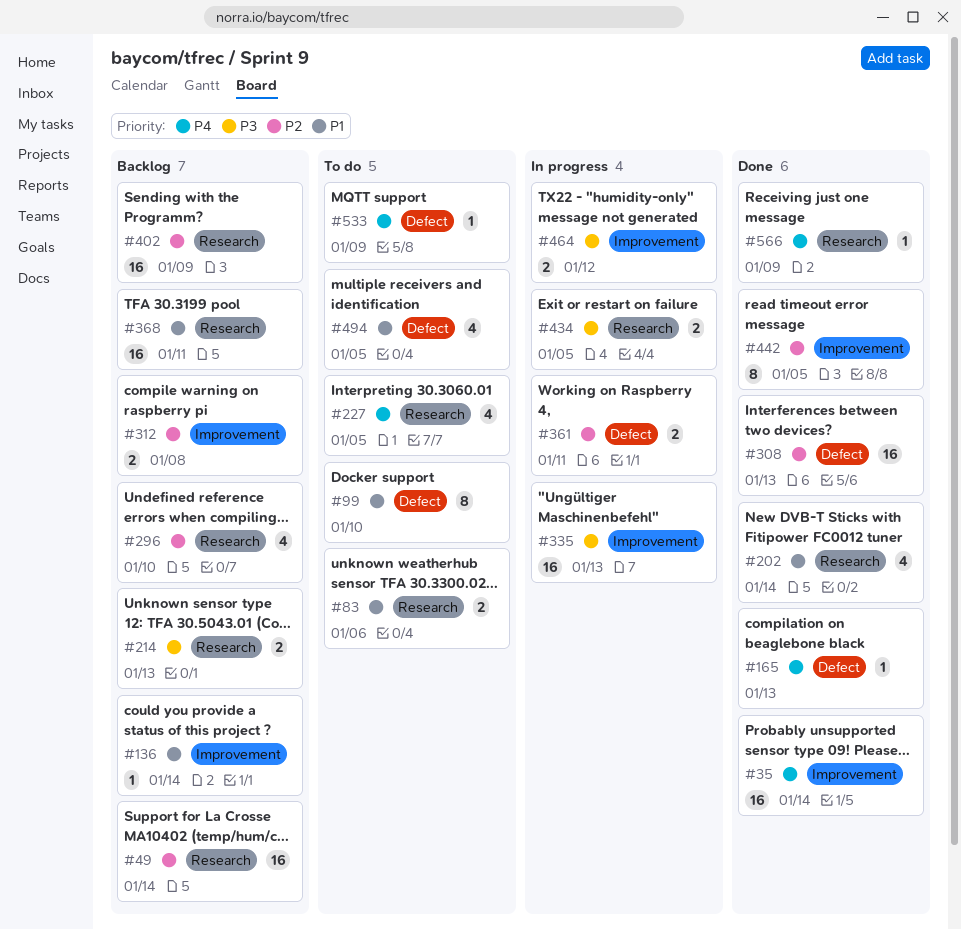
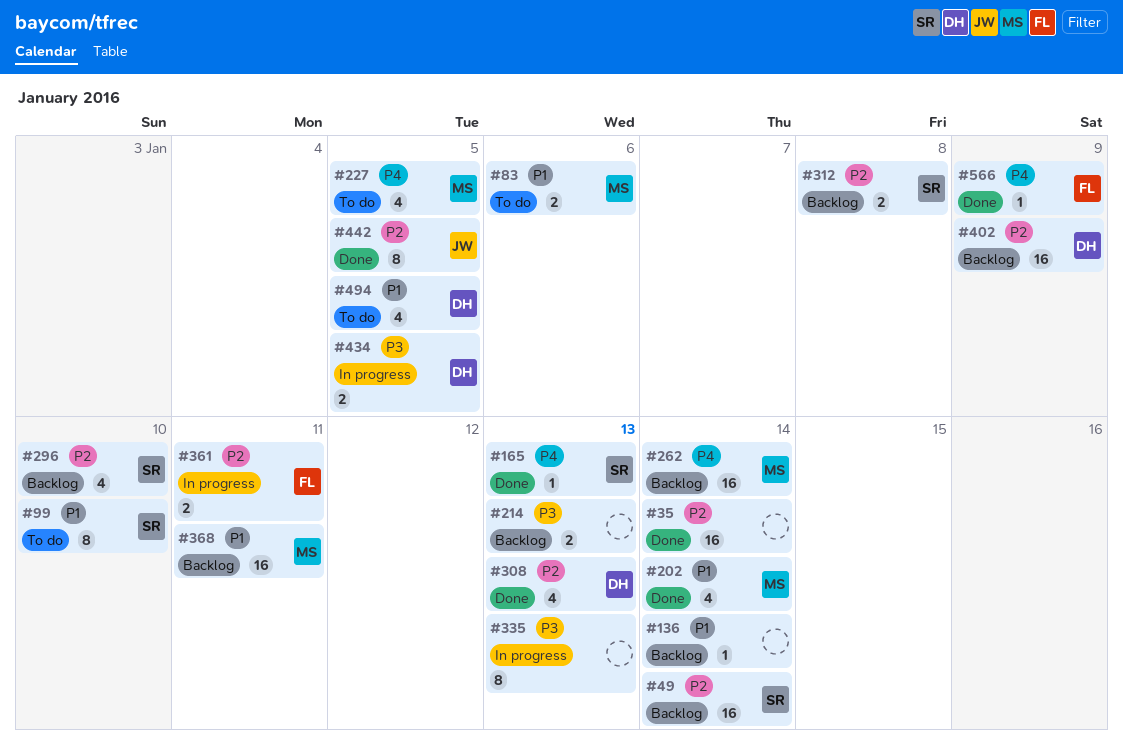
#35, priority: P4 -> P2
#262: none -> present
#308, estimate: 16 -> 4
#335, estimate: 16 -> 8
#464: present -> none
#533: present -> none

